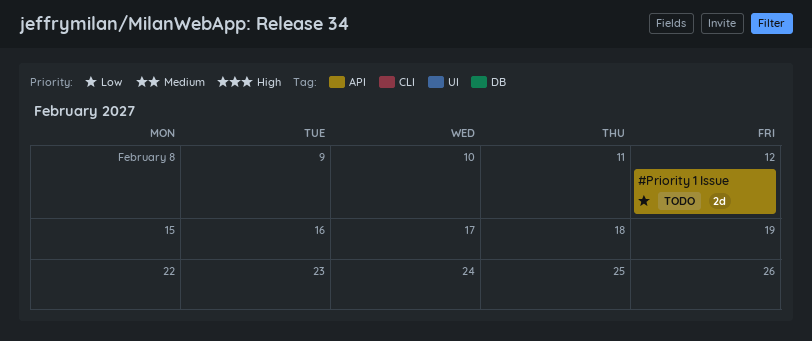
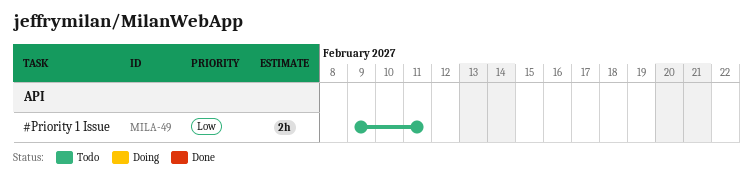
#Priority 1 Issue, estimate: 2d -> 2h
#Priority 1 Issue, due: Feb 12 -> Feb 11

